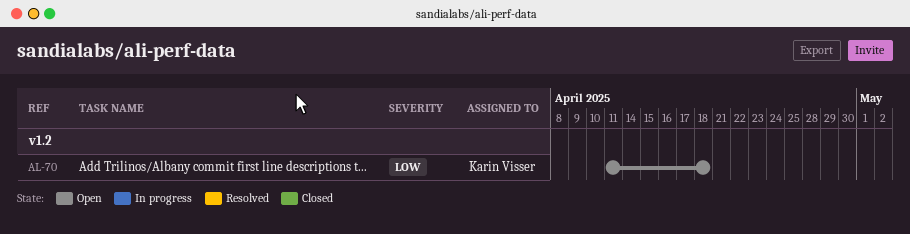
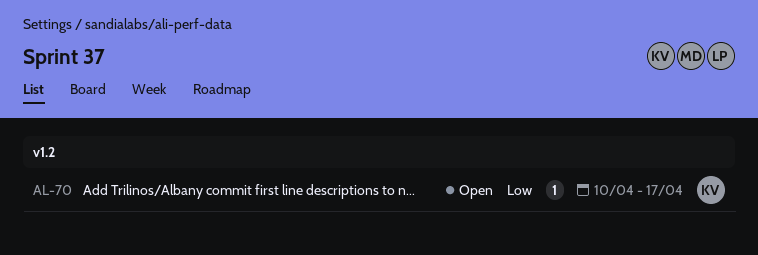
AL-70, start: Apr 11 -> Apr 10
AL-70, due: Apr 18 -> Apr 17

